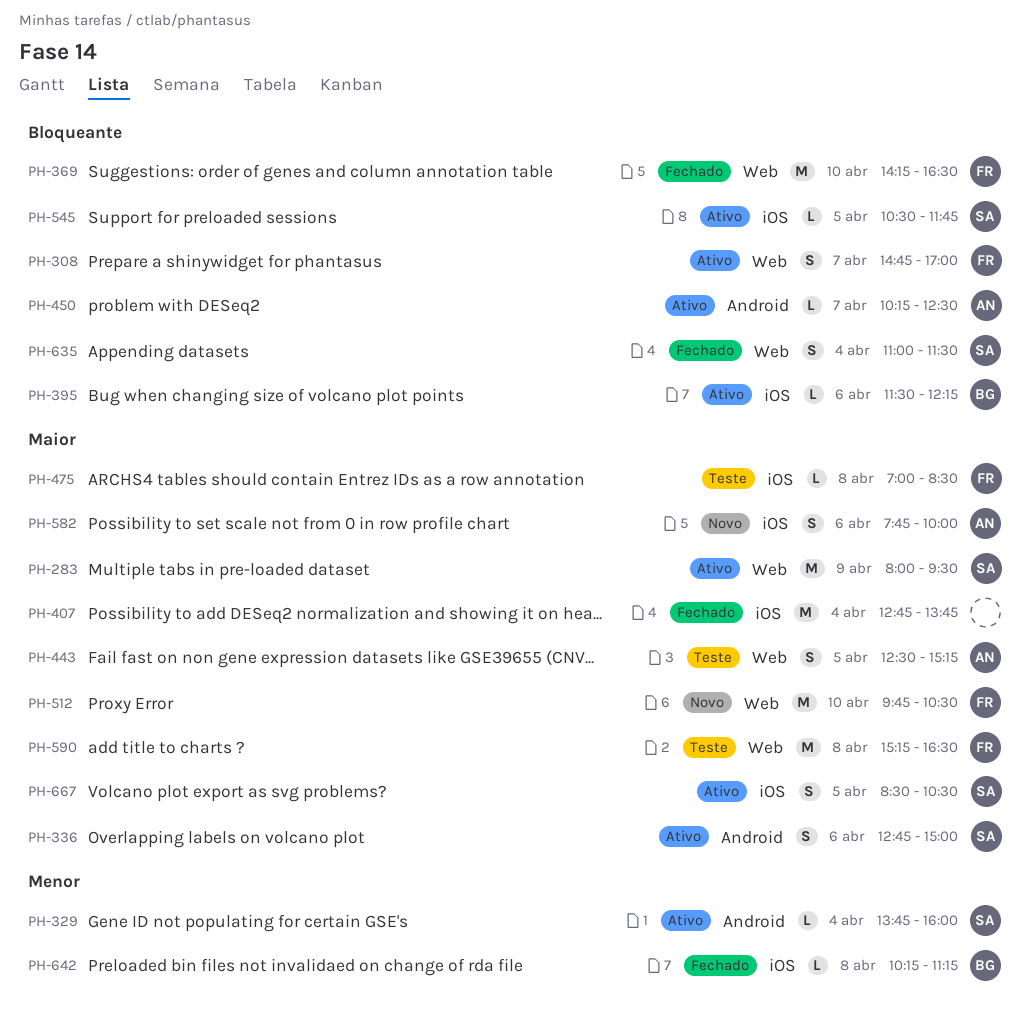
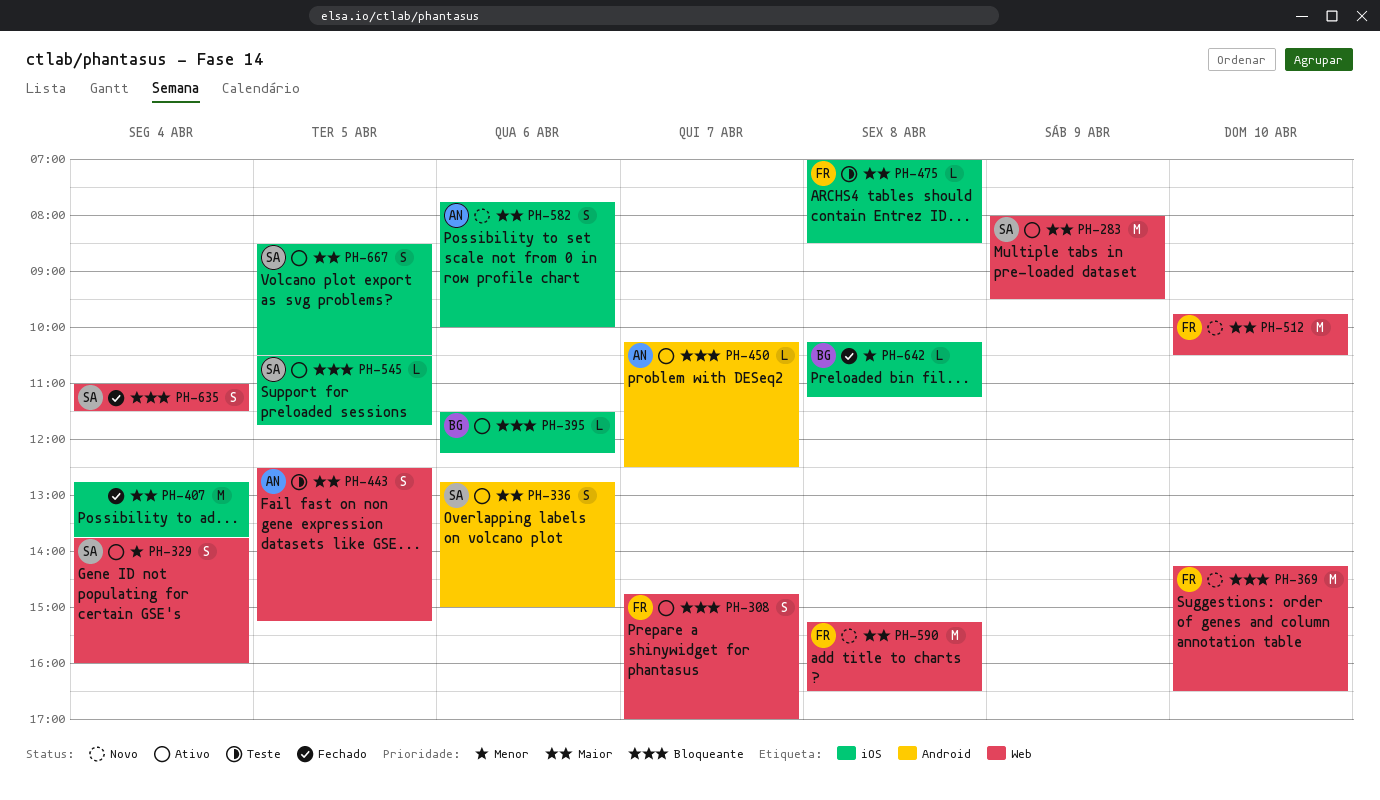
PH-329, label: Android -> Web
PH-329, estimate: L -> S
PH-369, status: Fechado -> Novo
PH-590, status: Teste -> Novo

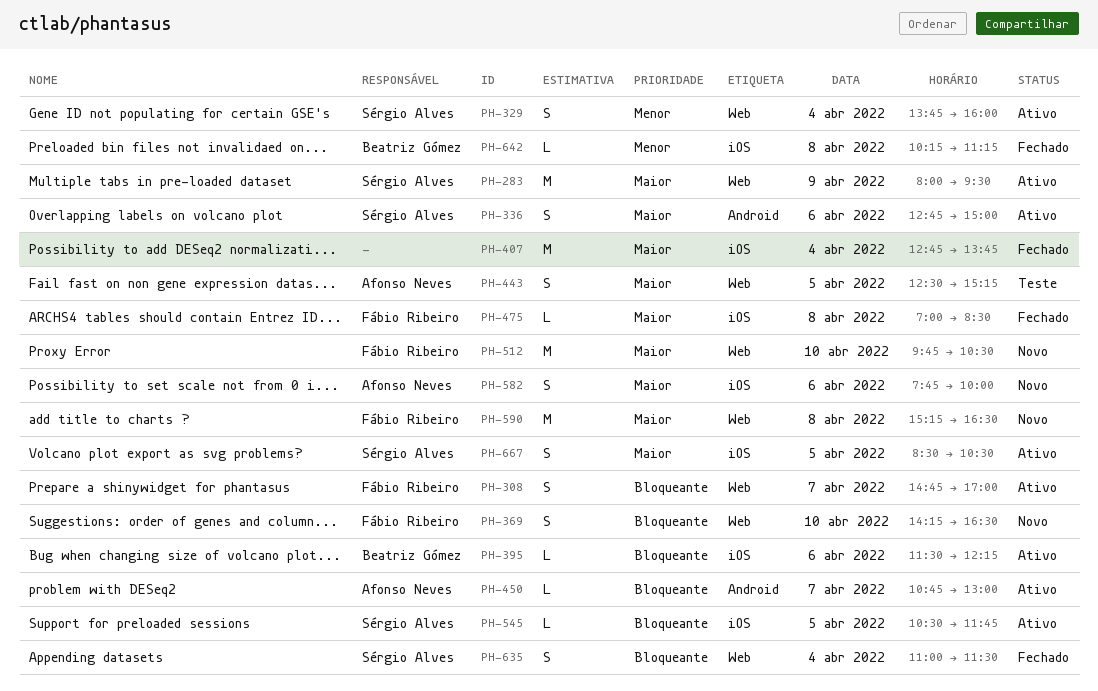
PH-369, estimate: M -> S
PH-450, begins: 10:15 -> 10:45
PH-450, ends: 12:30 -> 13:00
PH-475, status: Teste -> Fechado

